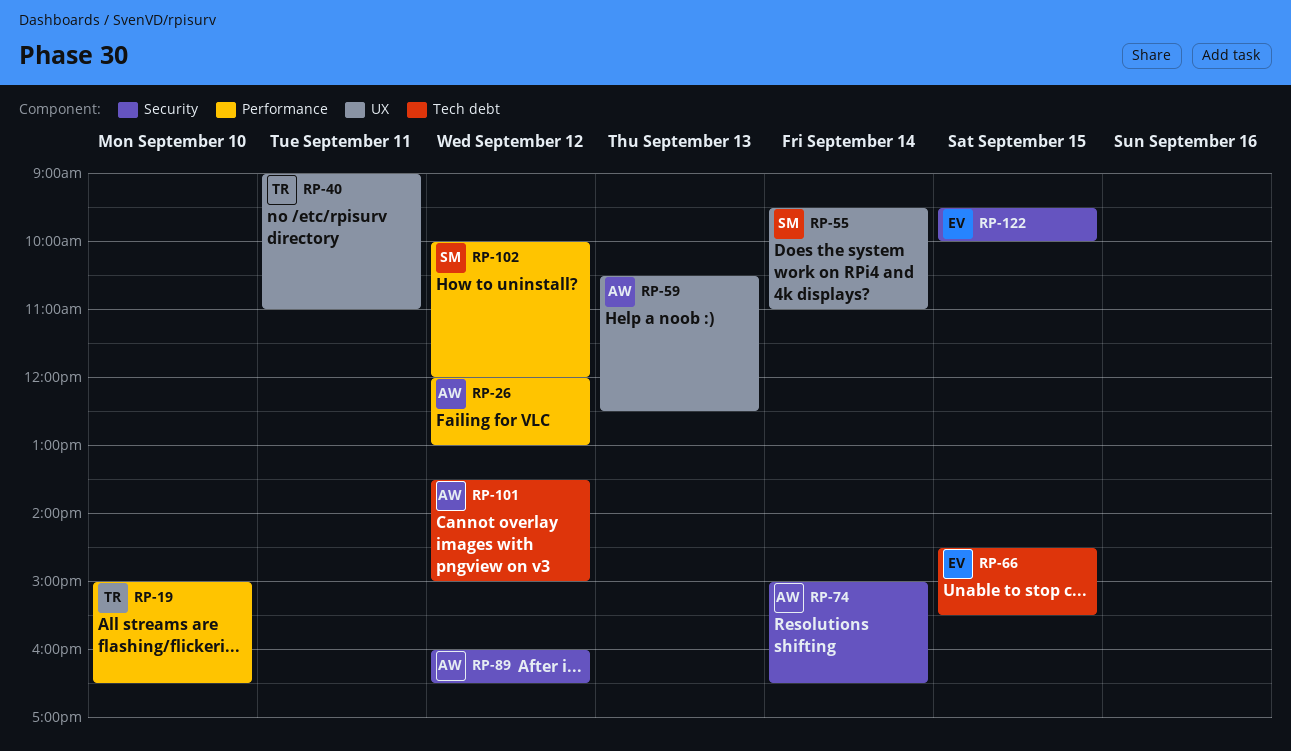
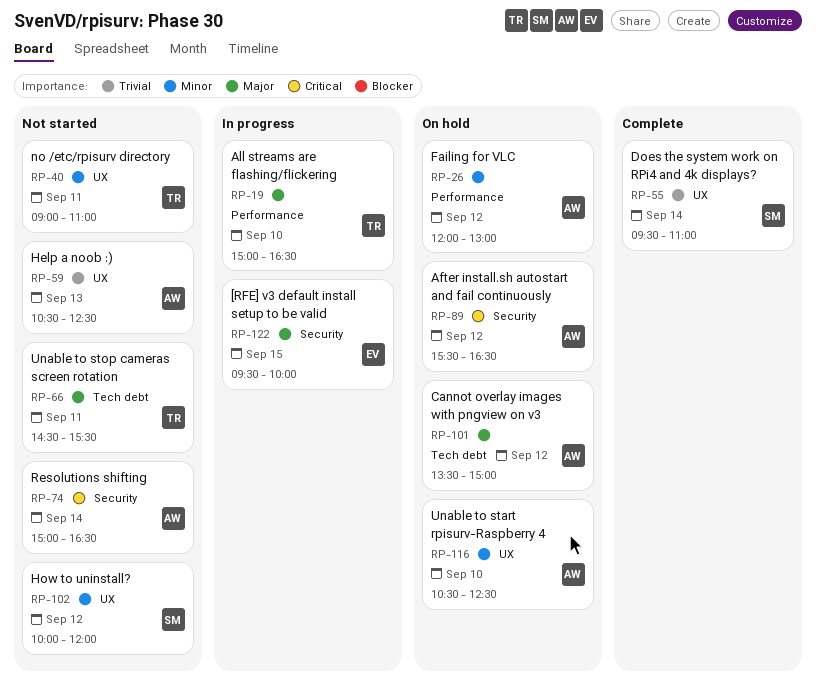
RP-66, owner: EV -> TR
RP-66, day: Sep 15 -> Sep 11
RP-89, begins: 16:00 -> 15:30
RP-102, label: Performance -> UX
RP-116: none -> present

